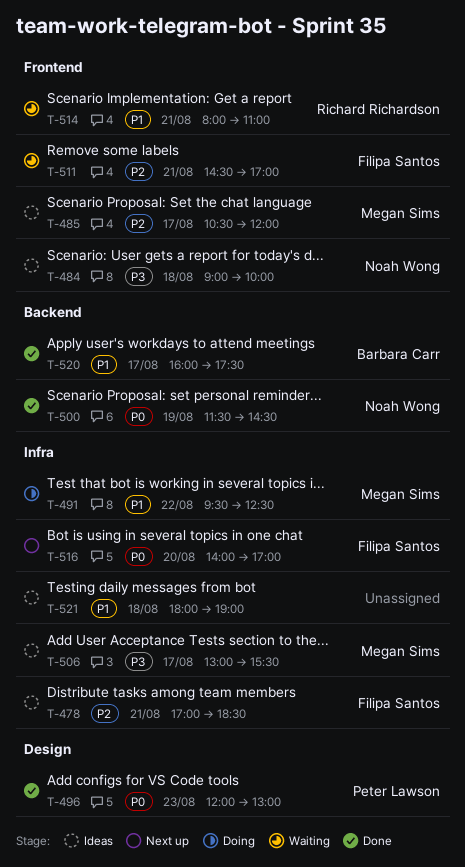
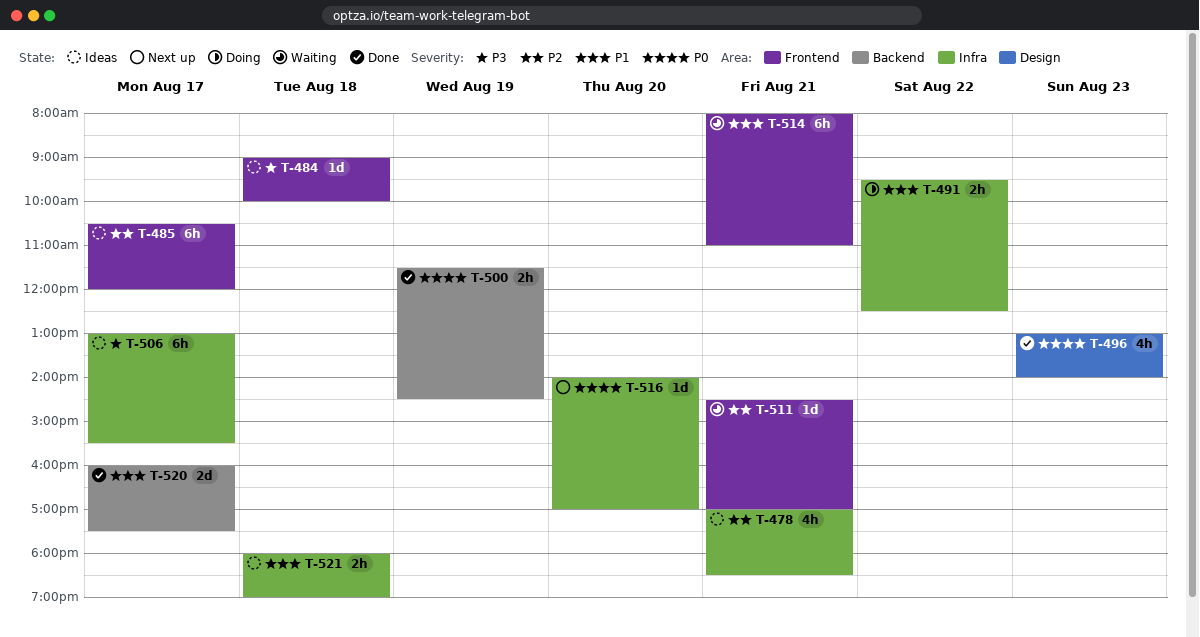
T-496, begins: 12:00 -> 13:00
T-496, ends: 13:00 -> 14:00

